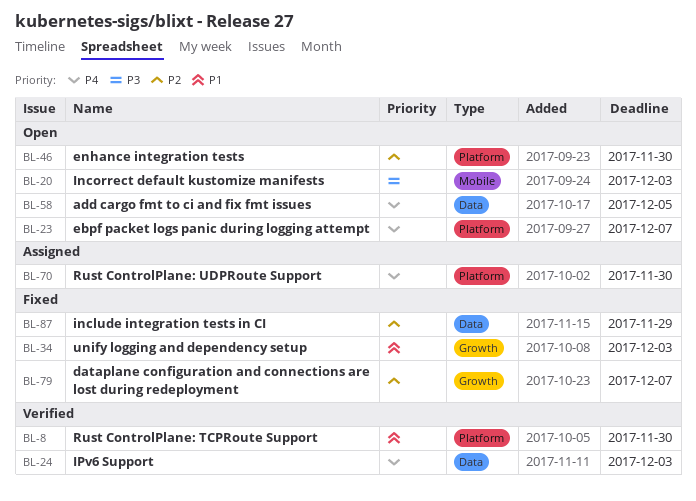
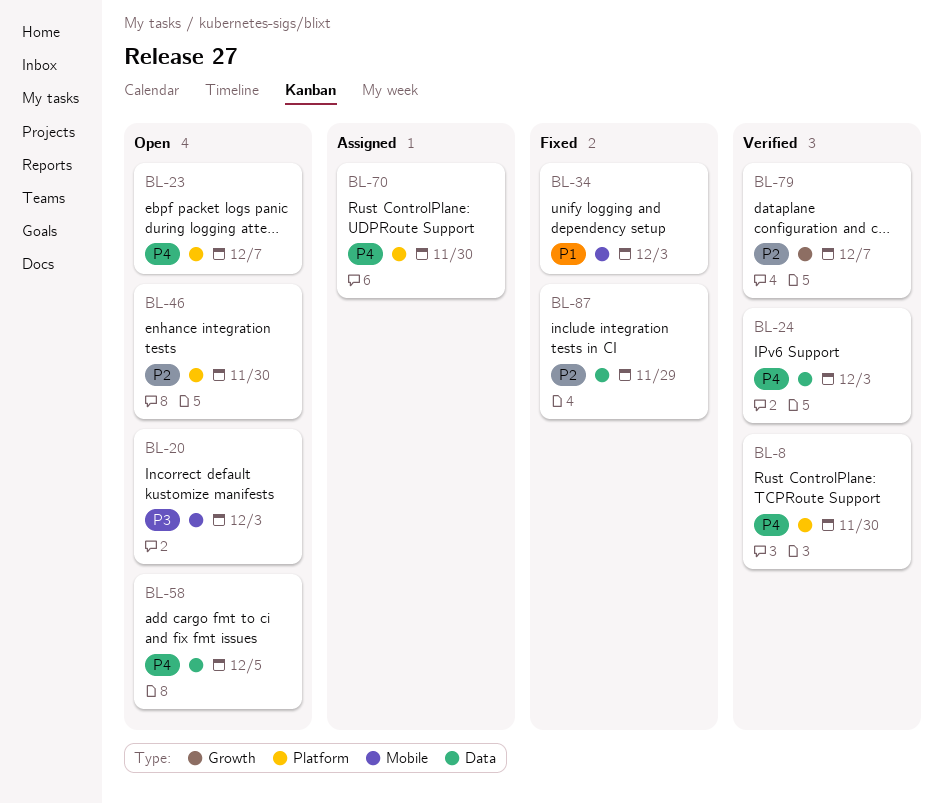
BL-8, priority: P1 -> P4
BL-34, label: Growth -> Mobile
BL-79, status: Fixed -> Verified

